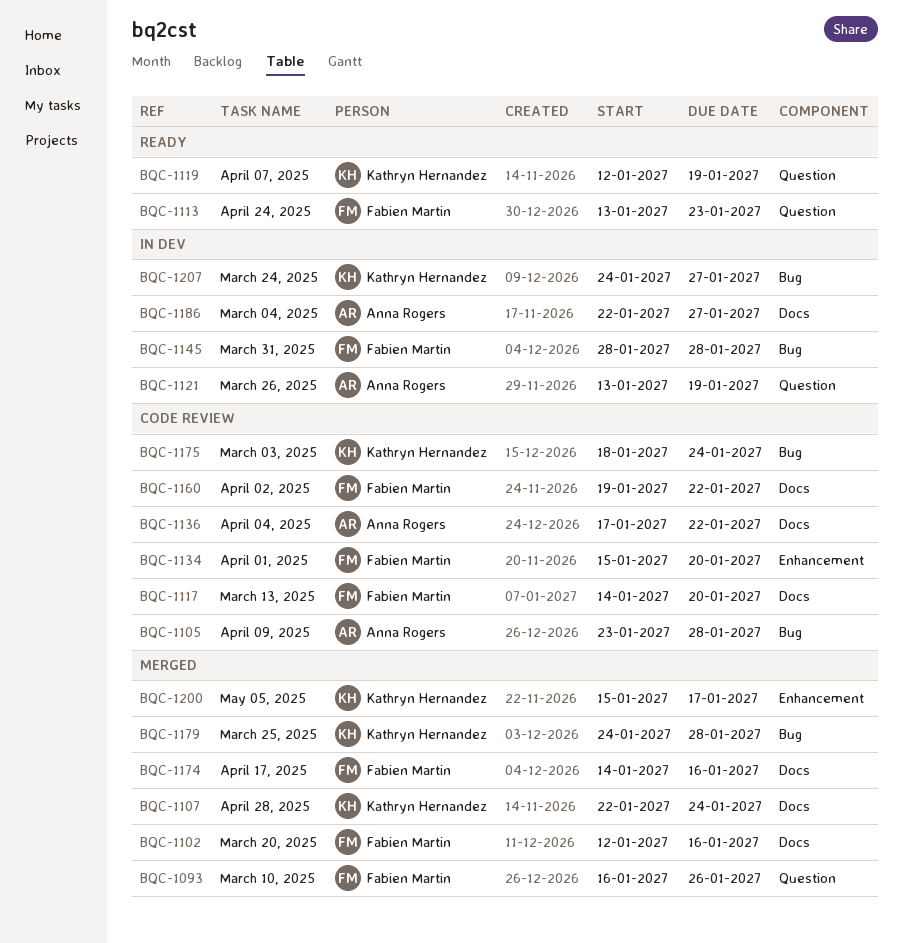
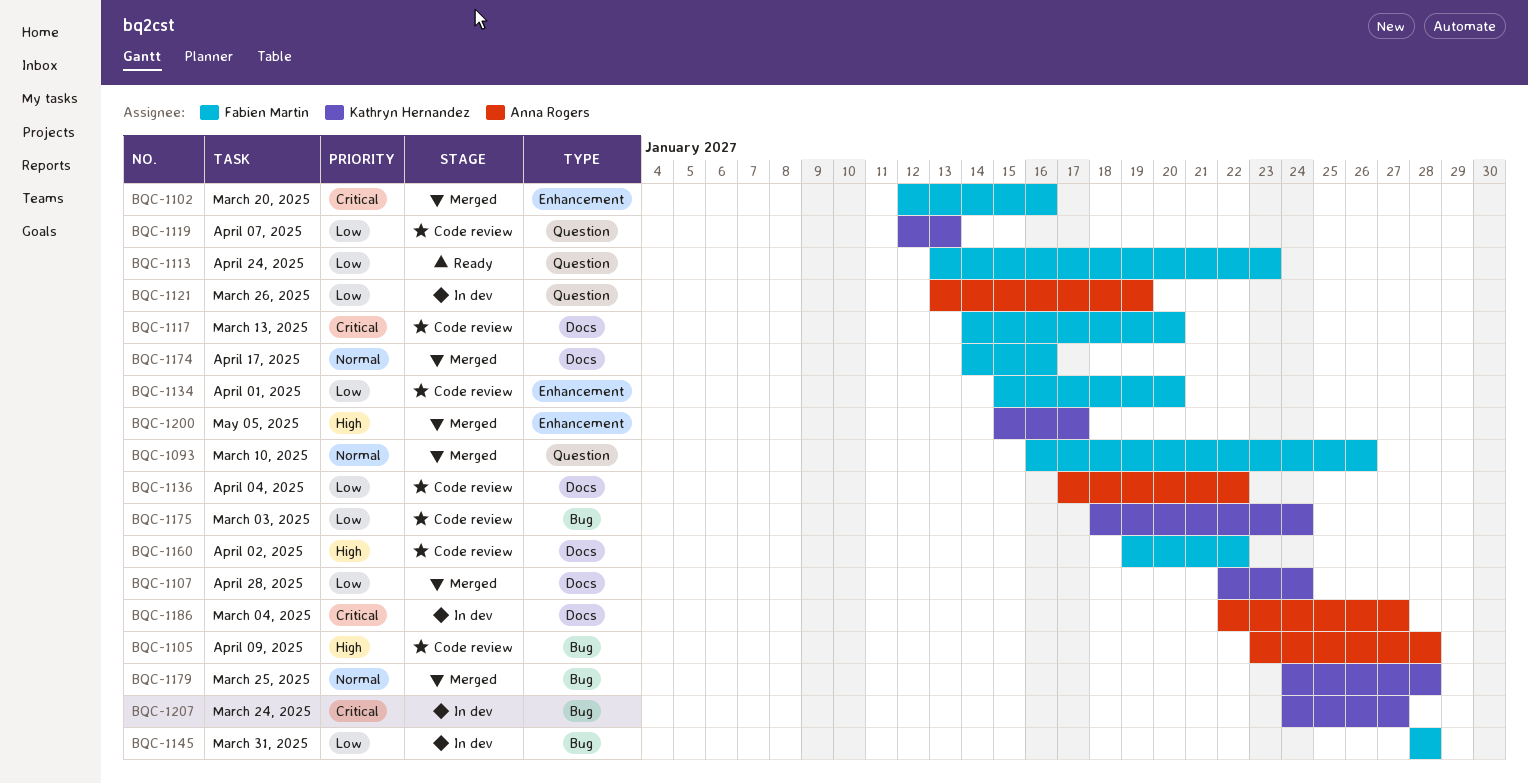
BQC-1102, label: Docs -> Enhancement
BQC-1119, status: Ready -> Code review
BQC-1119, due: Jan 19 -> Jan 13

